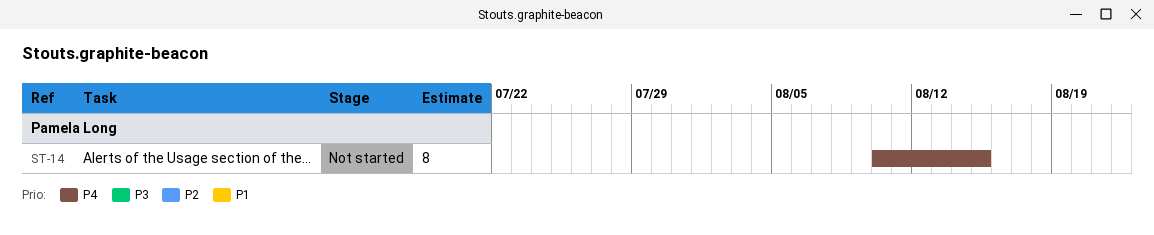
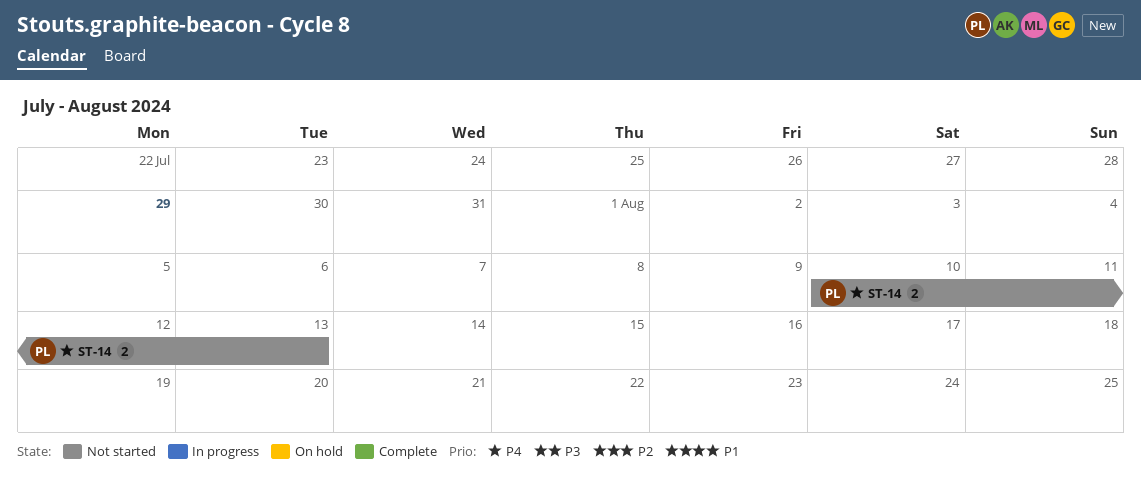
ST-14, estimate: 8 -> 2
ST-14, due: Aug 15 -> Aug 13

